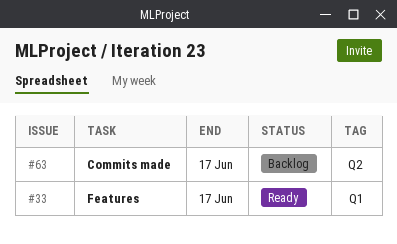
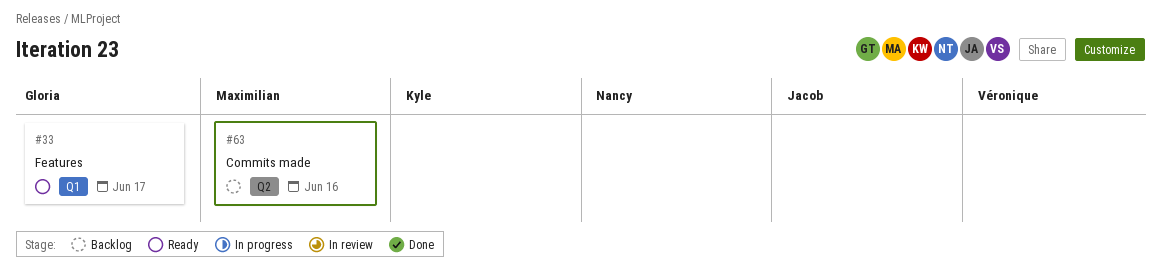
#63, due: Jun 17 -> Jun 16

